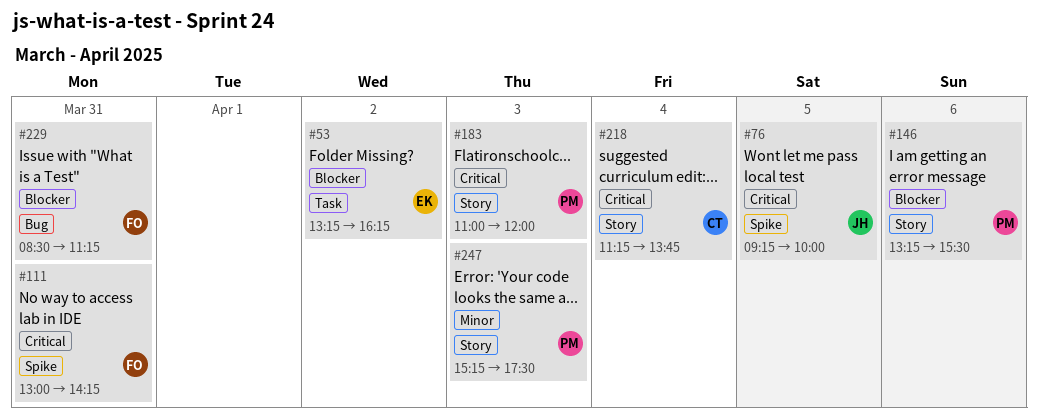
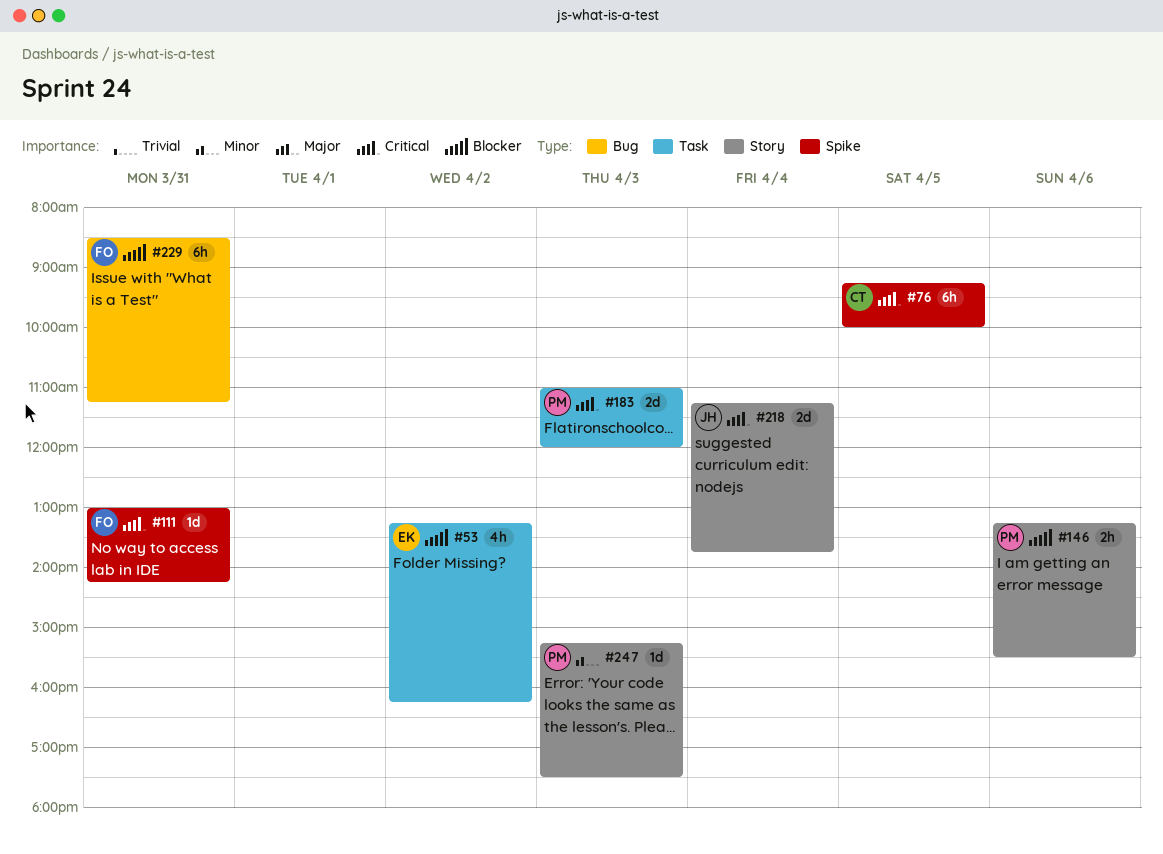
#76, owner: JH -> CT
#183, label: Story -> Task
#218, owner: CT -> JH

